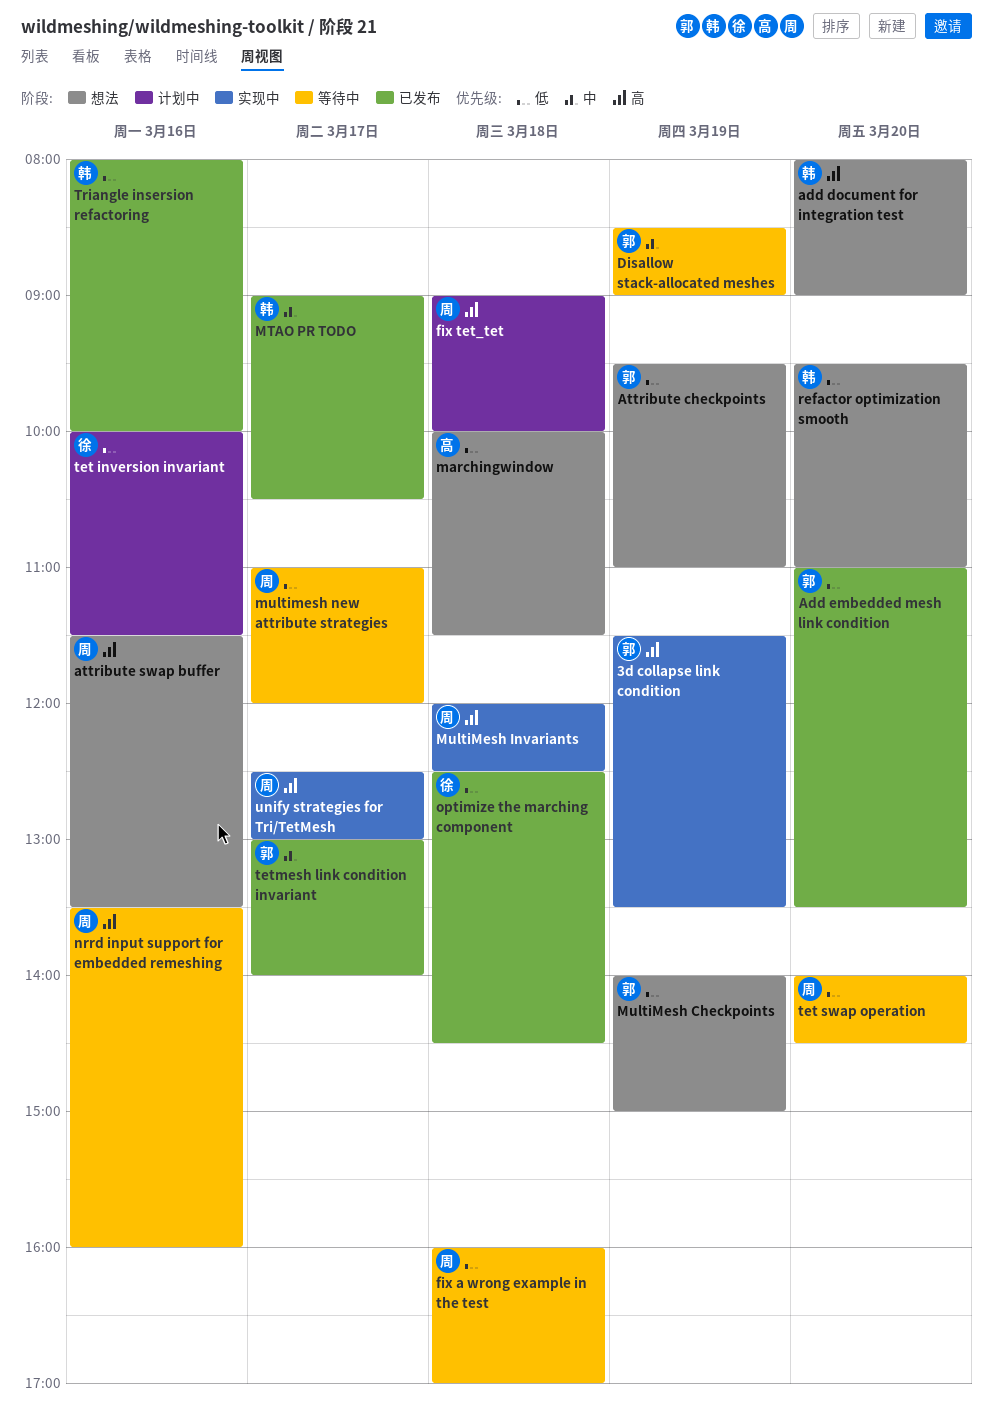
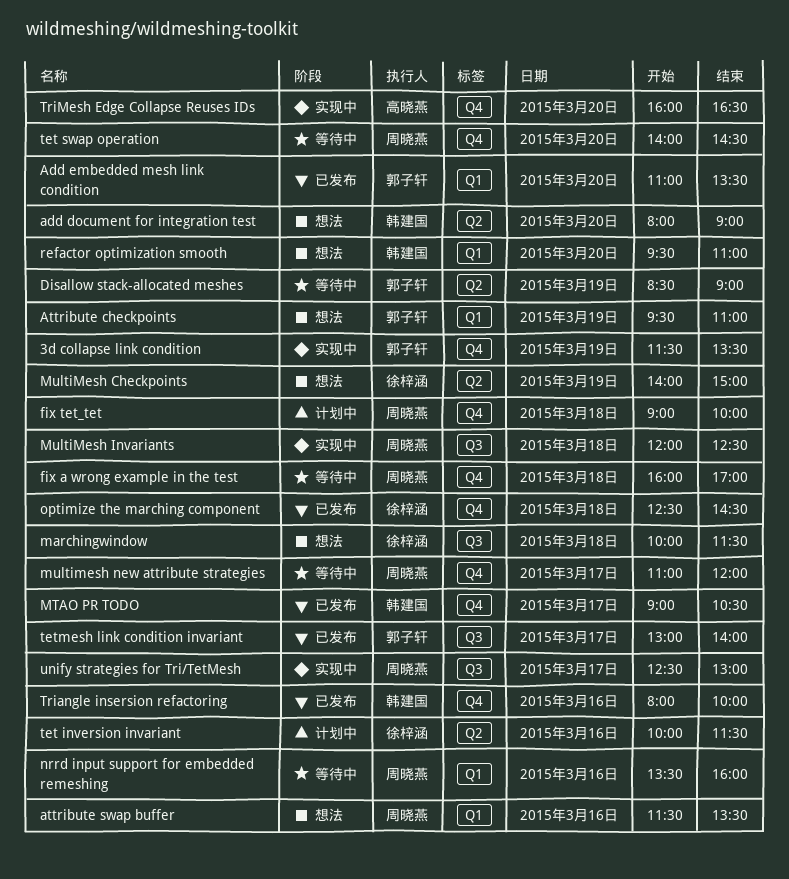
marchingwindow, owner: 高晓燕 -> 徐梓涵
MultiMesh Checkpoints, owner: 郭子轩 -> 徐梓涵
TriMesh Edge Collapse Reuses IDs: none -> present

